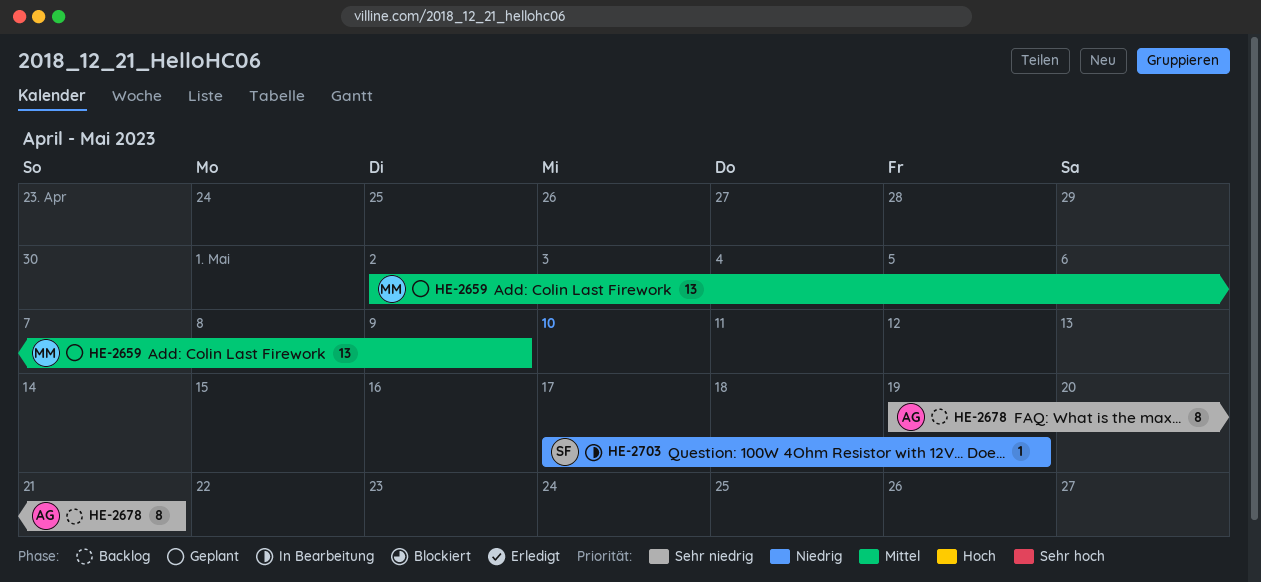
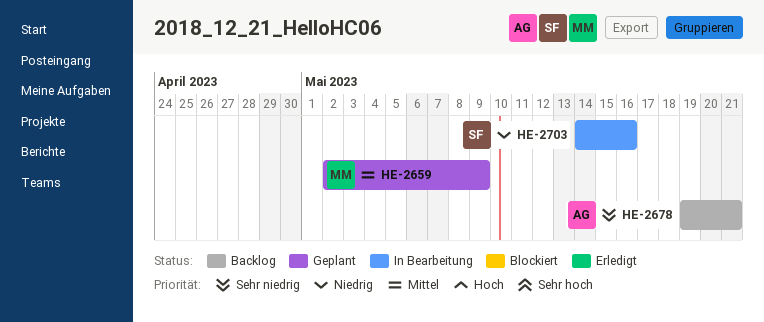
HE-2703, start: May 17 -> May 14
HE-2703, due: May 19 -> May 16

